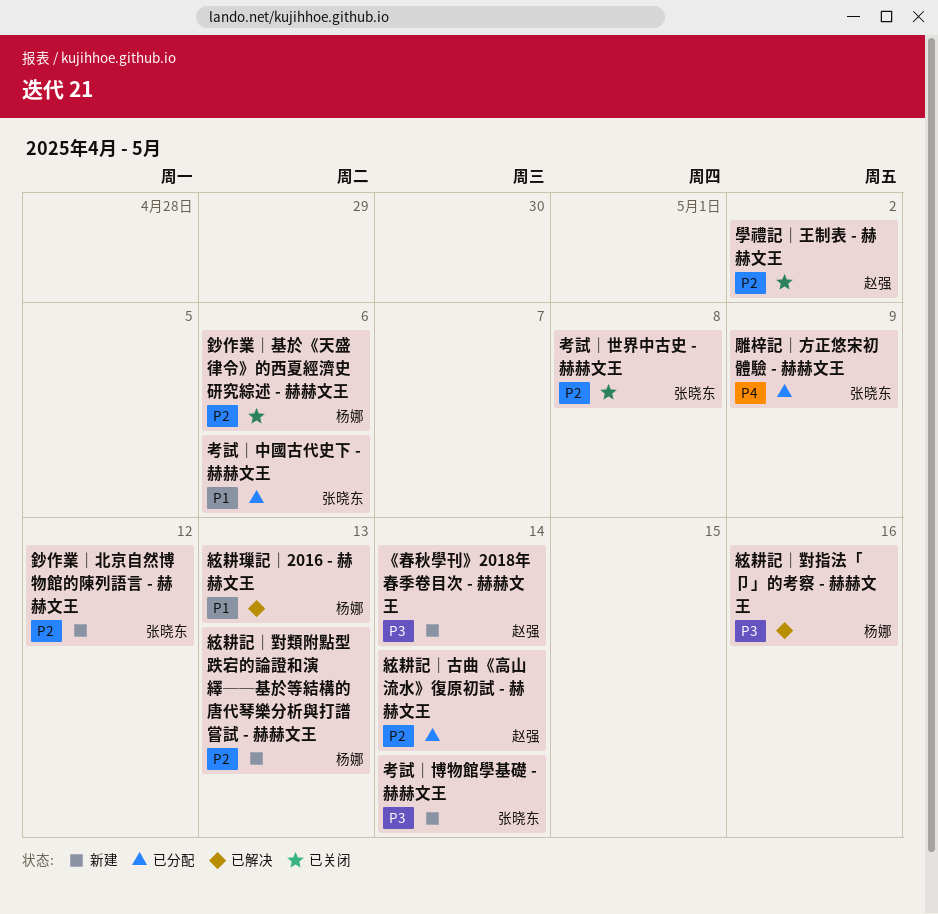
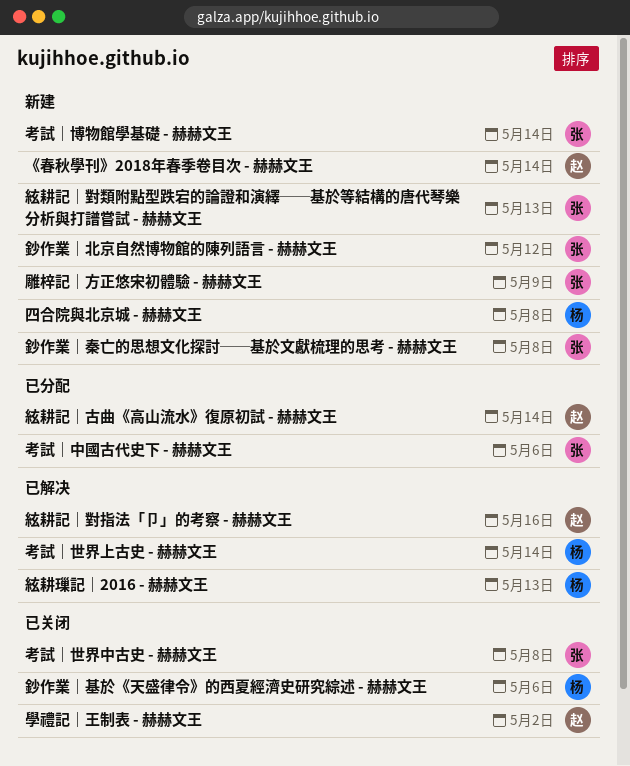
四合院與北京城 - 赫赫文王: none -> present
絃耕記｜對指法「卩」的考察 - 赫赫文王, owner: 杨娜 -> 赵强
絃耕記｜對類附點型跌宕的論證和演繹──基於等結構的唐代琴樂分析與打譜嘗試 - 赫赫文王, owner: 杨娜 -> 张晓东
考試｜世界上古史 - 赫赫文王: none -> present
鈔作業｜秦亡的思想文化探討──基於文獻梳理的思考 - 赫赫文王: none -> present
雕梓記｜方正悠宋初體驗 - 赫赫文王, status: 已分配 -> 新建

